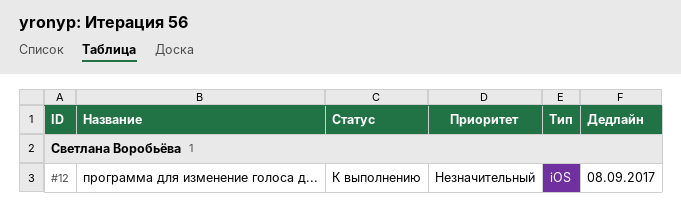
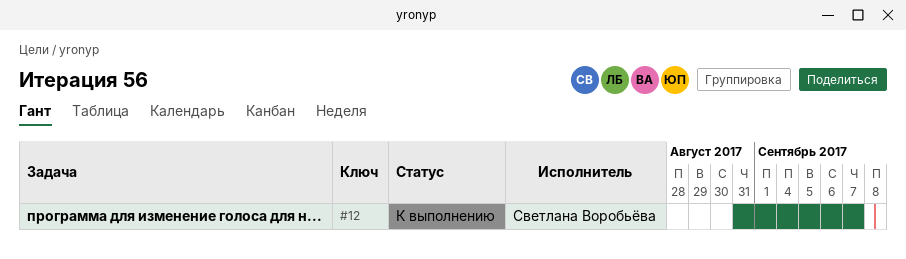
#12, due: Sep 8 -> Sep 7

